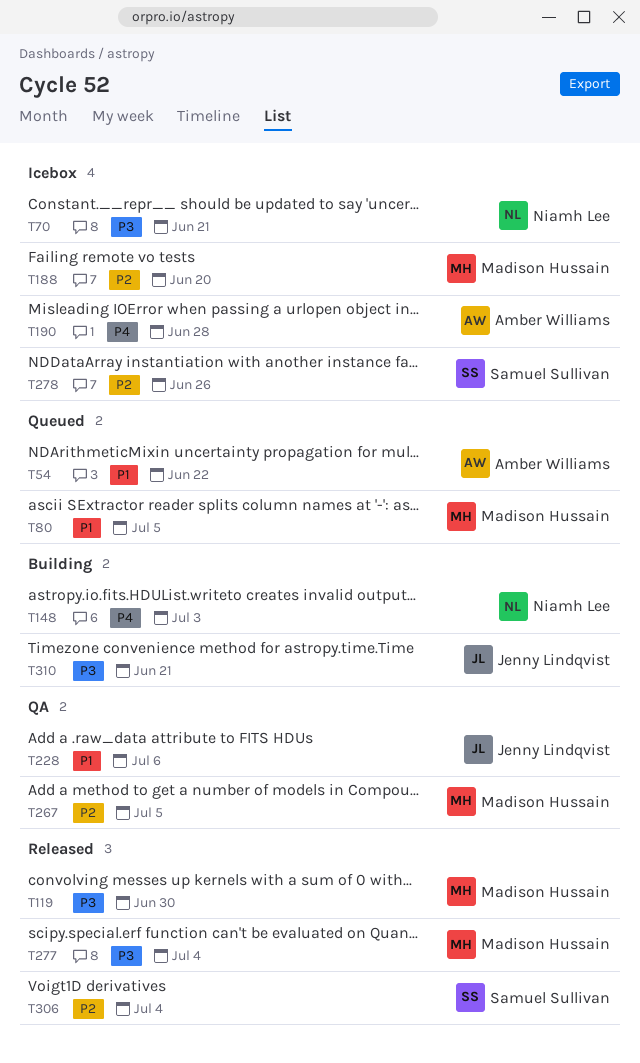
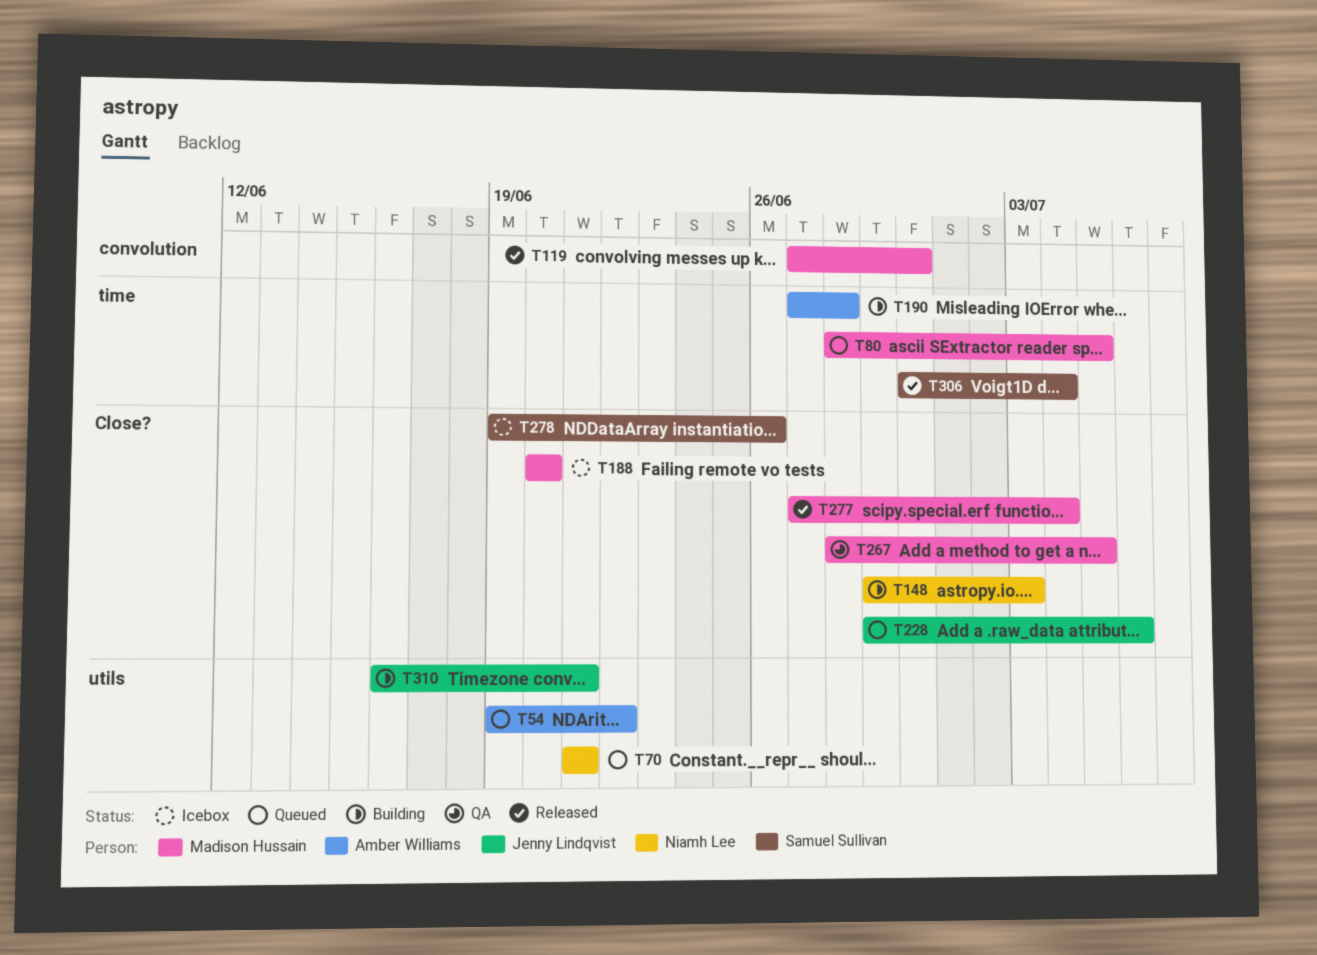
T70, status: Icebox -> Queued
T190, status: Icebox -> Building
T228, status: QA -> Queued

